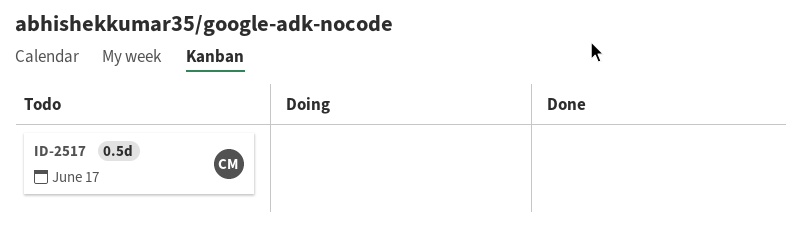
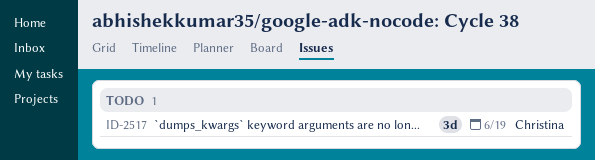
ID-2517, estimate: 0.5d -> 3d
ID-2517, due: Jun 17 -> Jun 19

